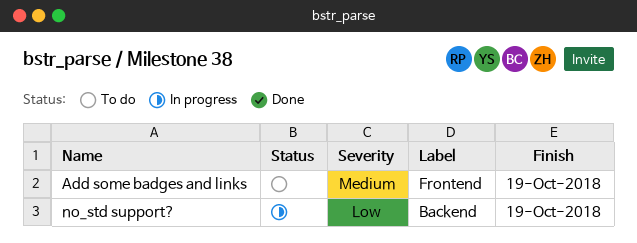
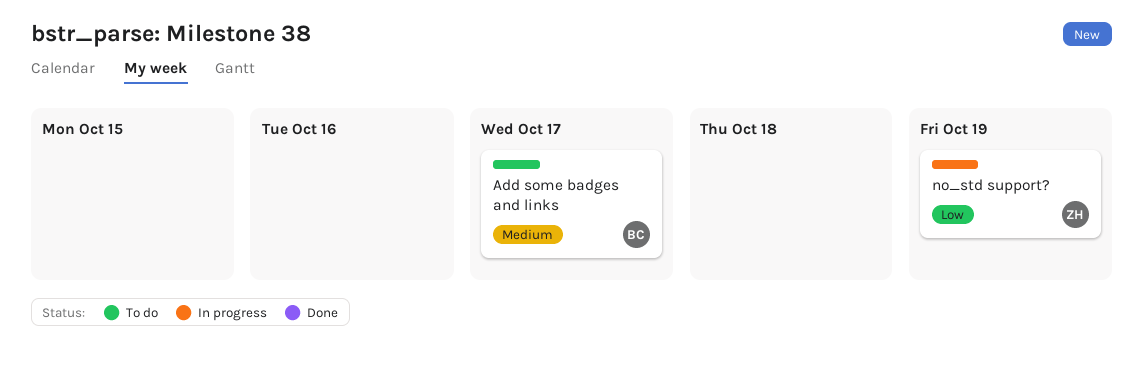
Add some badges and links, due: Oct 19 -> Oct 17

